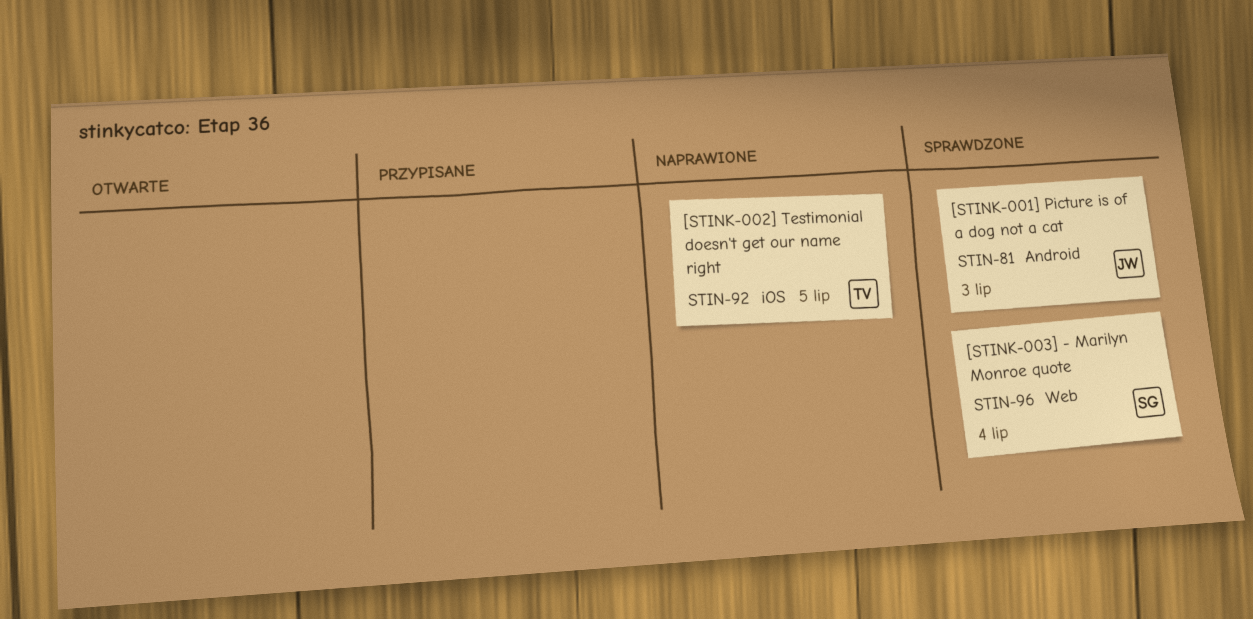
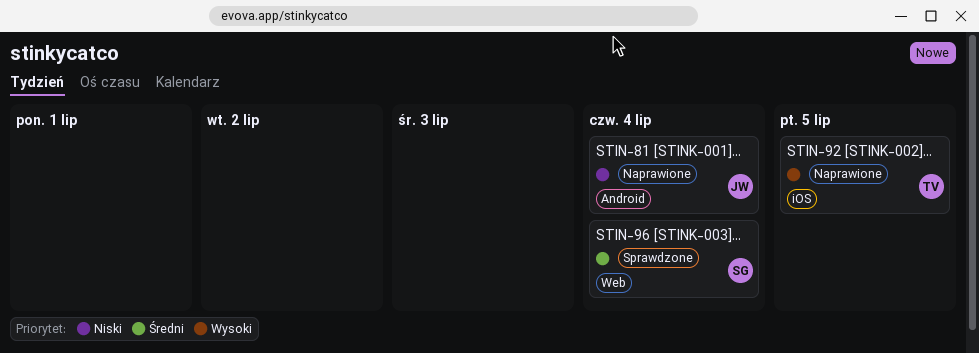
STIN-81, status: Sprawdzone -> Naprawione
STIN-81, due: Jul 3 -> Jul 4

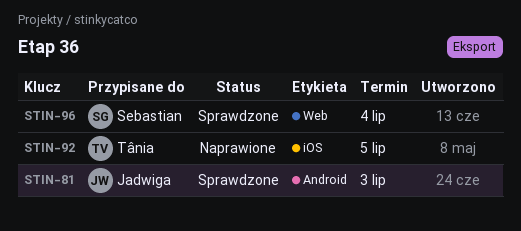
STIN-81, status: Naprawione -> Sprawdzone
STIN-81, due: Jul 4 -> Jul 3

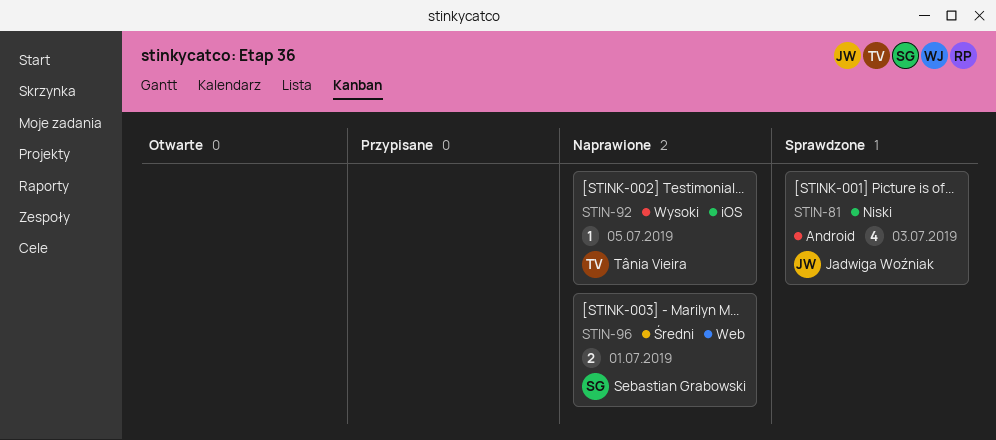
STIN-96, status: Sprawdzone -> Naprawione
STIN-96, due: Jul 4 -> Jul 1

